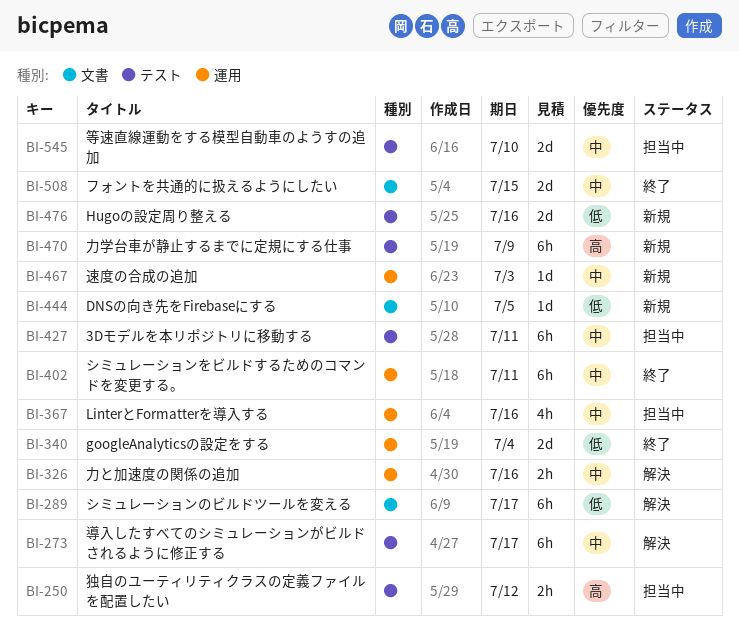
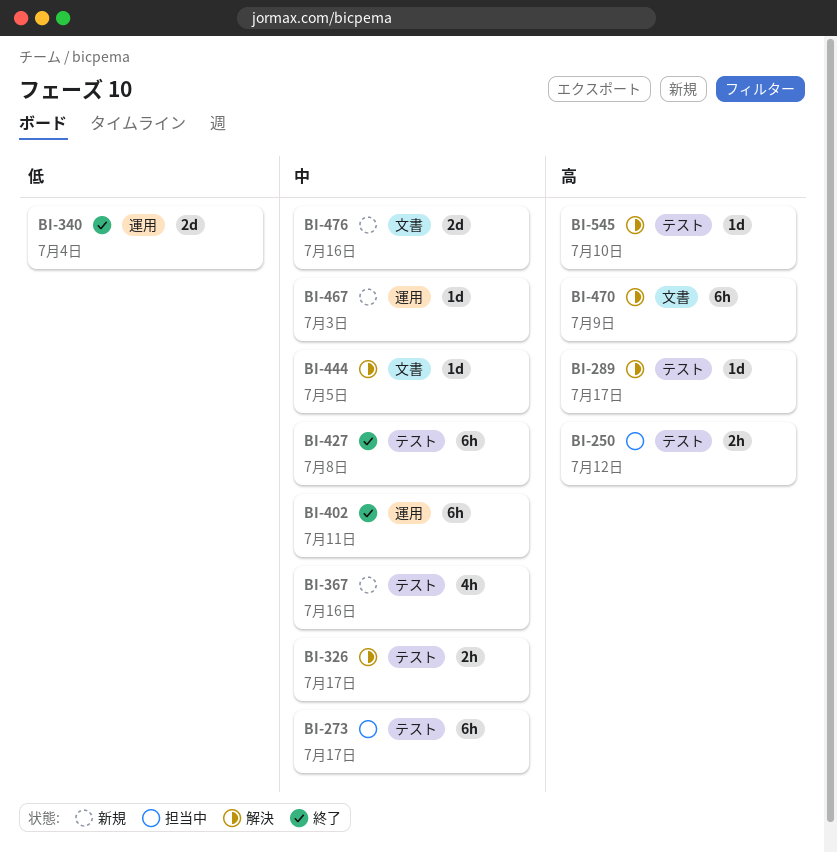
BI-273, status: 解決 -> 担当中
BI-289, priority: 低 -> 高
BI-289, label: 文書 -> テスト
BI-289, estimate: 6h -> 1d
BI-326, label: 運用 -> テスト
BI-326, due: Jul 16 -> Jul 17
BI-367, status: 担当中 -> 新規
BI-367, label: 運用 -> テスト
BI-427, status: 担当中 -> 終了
BI-427, due: Jul 11 -> Jul 8
BI-444, status: 新規 -> 解決
BI-444, priority: 低 -> 中
BI-470, status: 新規 -> 解決
BI-470, label: テスト -> 文書
BI-476, priority: 低 -> 中
BI-476, label: テスト -> 文書
BI-508: present -> none
BI-545, status: 担当中 -> 解決
BI-545, priority: 中 -> 高
BI-545, estimate: 2d -> 1d

